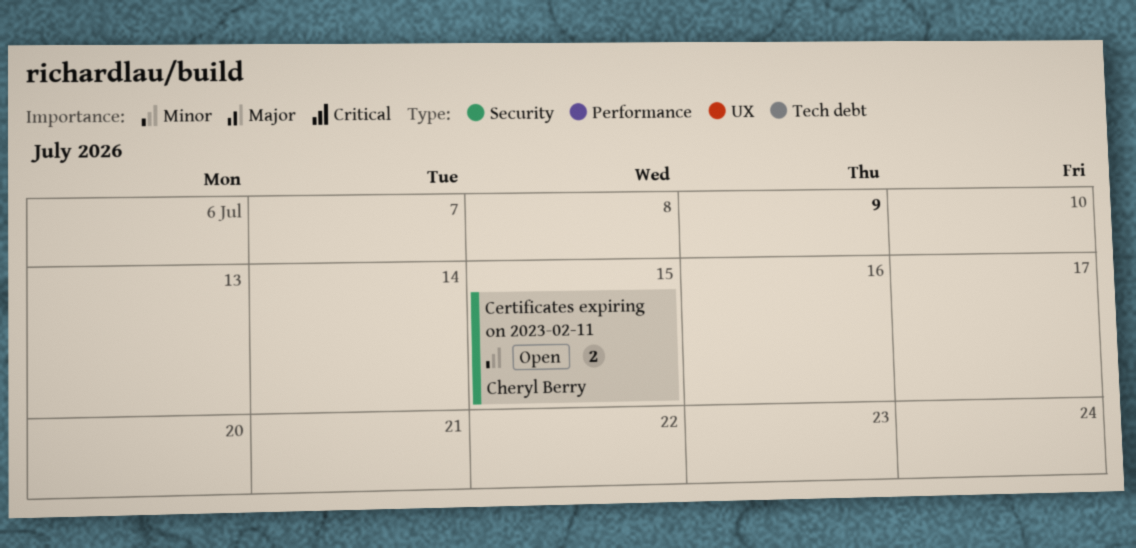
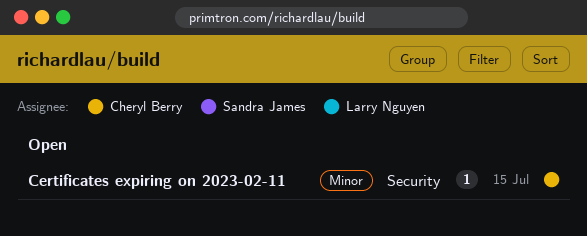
Certificates expiring on 2023-02-11, estimate: 2 -> 1

